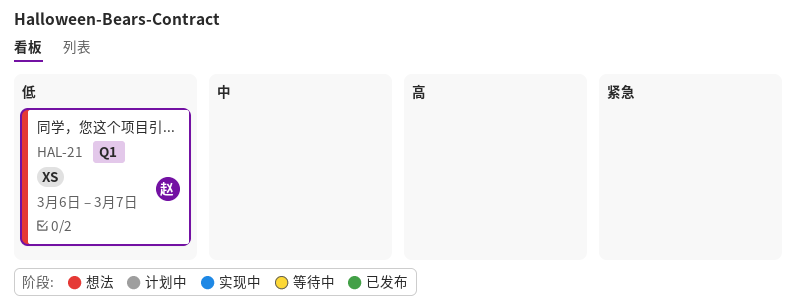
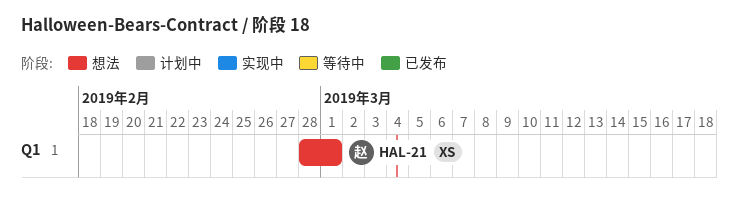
HAL-21, start: Mar 6 -> Feb 28
HAL-21, due: Mar 7 -> Mar 1

